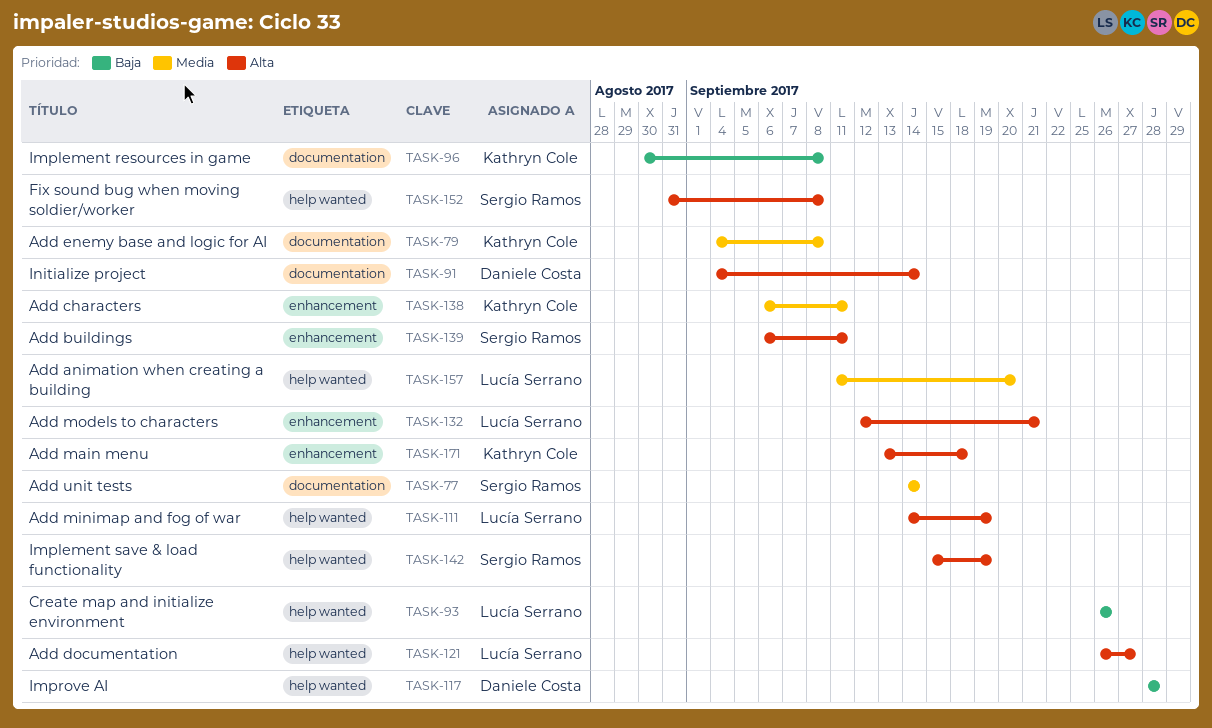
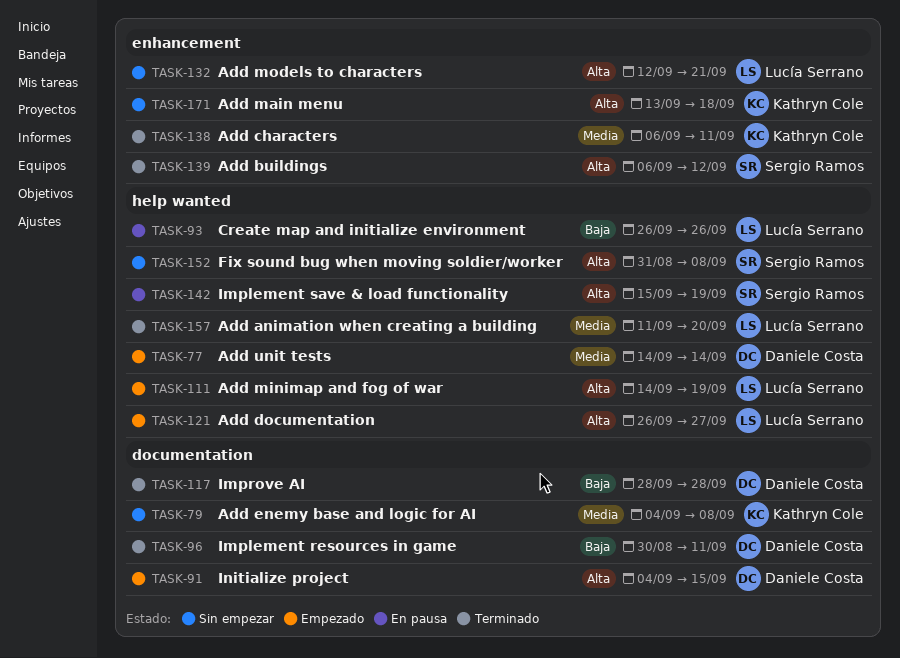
TASK-77, owner: Sergio Ramos -> Daniele Costa
TASK-77, label: documentation -> help wanted
TASK-91, due: Sep 14 -> Sep 15
TASK-96, owner: Kathryn Cole -> Daniele Costa
TASK-96, due: Sep 8 -> Sep 11
TASK-117, label: help wanted -> documentation
TASK-139, due: Sep 11 -> Sep 12

